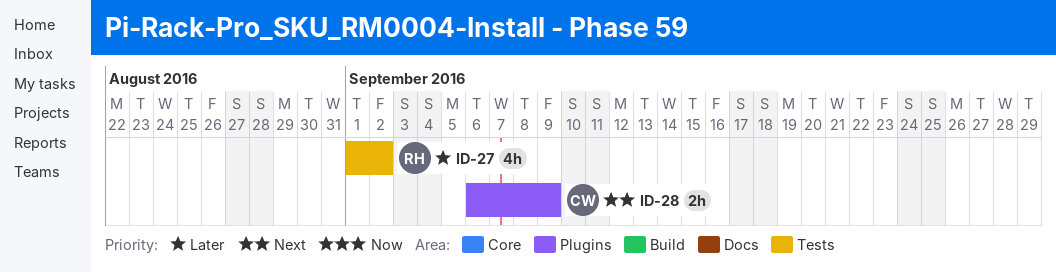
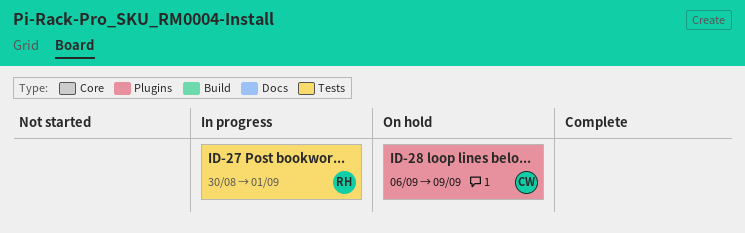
ID-27, start: Sep 1 -> Aug 30
ID-27, due: Sep 2 -> Sep 1

